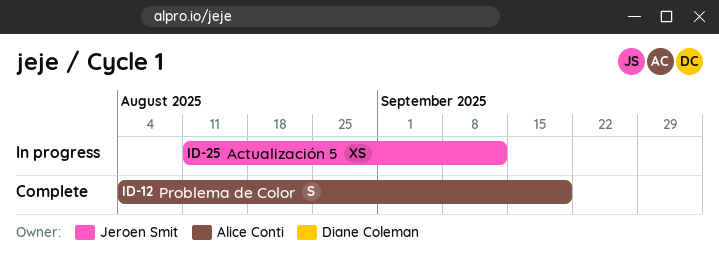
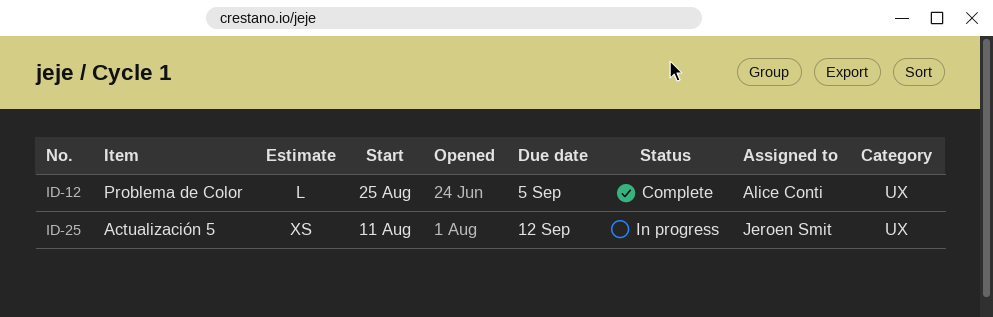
ID-12, estimate: S -> L
ID-12, start: Aug 4 -> Aug 25
ID-12, due: Sep 19 -> Sep 5

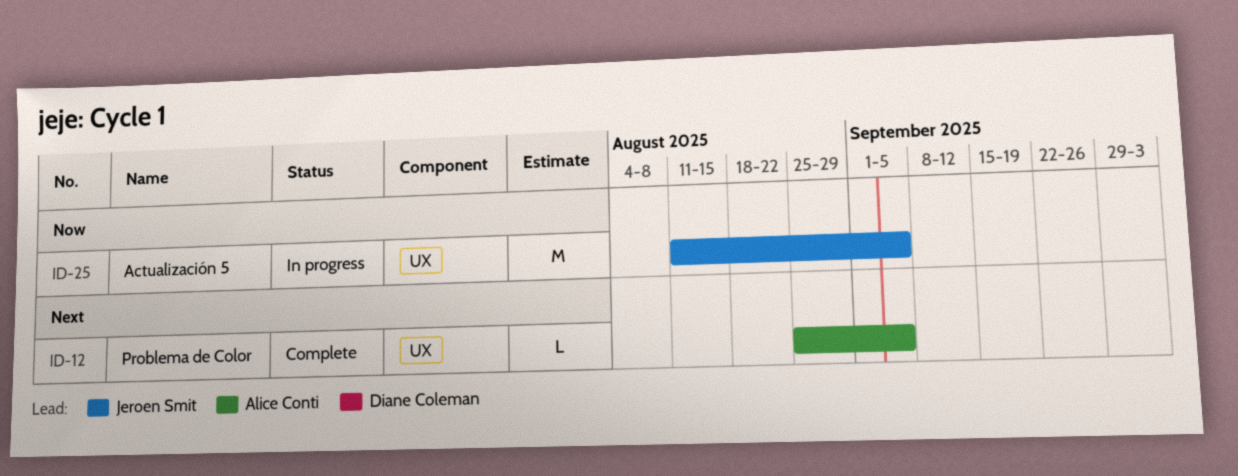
ID-25, estimate: XS -> M
ID-25, due: Sep 12 -> Sep 5

